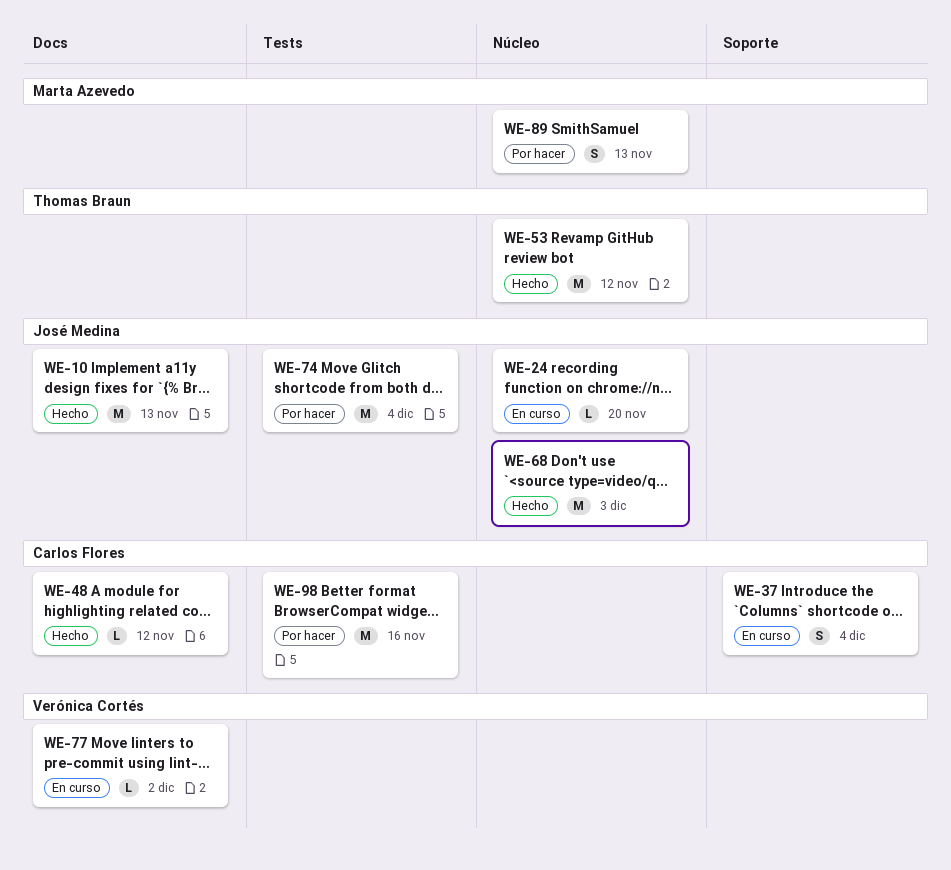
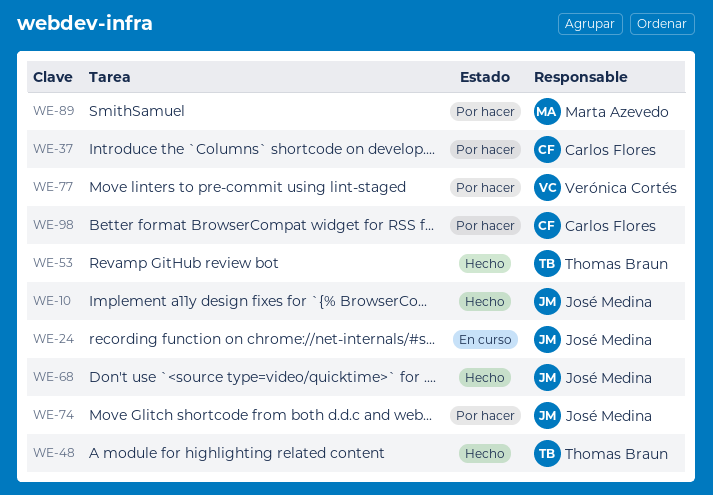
WE-37, status: En curso -> Por hacer
WE-48, owner: Carlos Flores -> Thomas Braun
WE-77, status: En curso -> Por hacer

